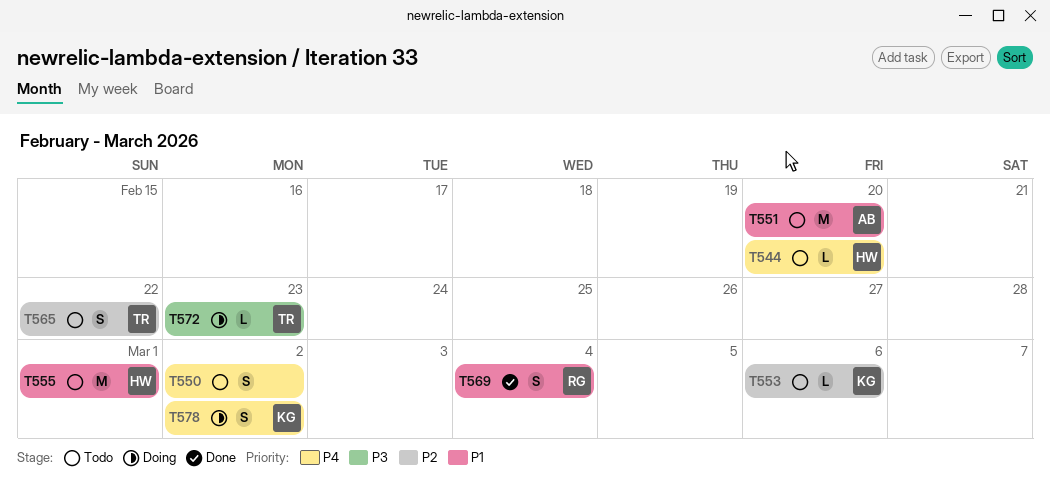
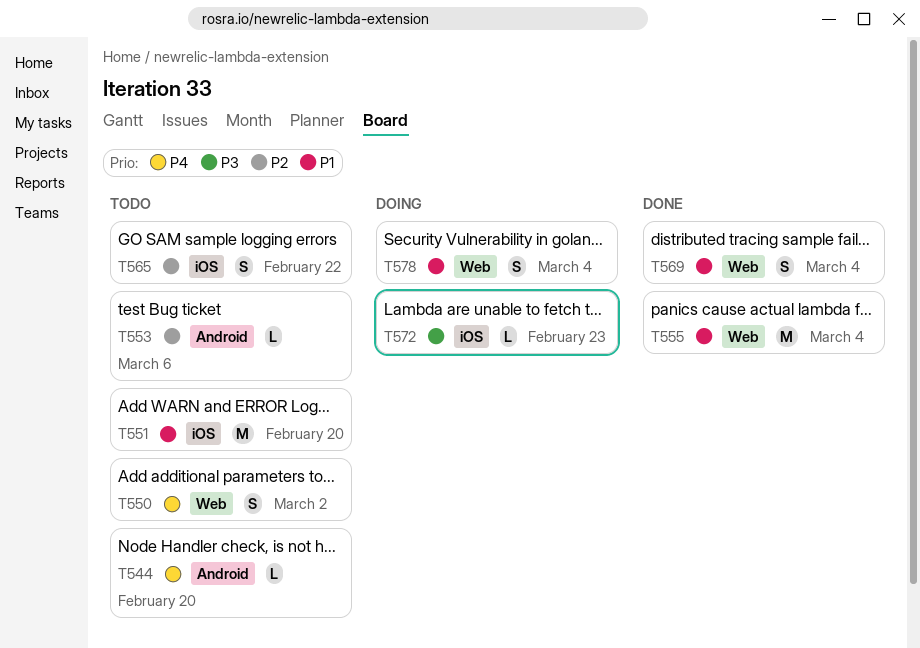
T555, status: Todo -> Done
T555, due: Mar 1 -> Mar 4
T578, priority: P4 -> P1
T578, due: Mar 2 -> Mar 4

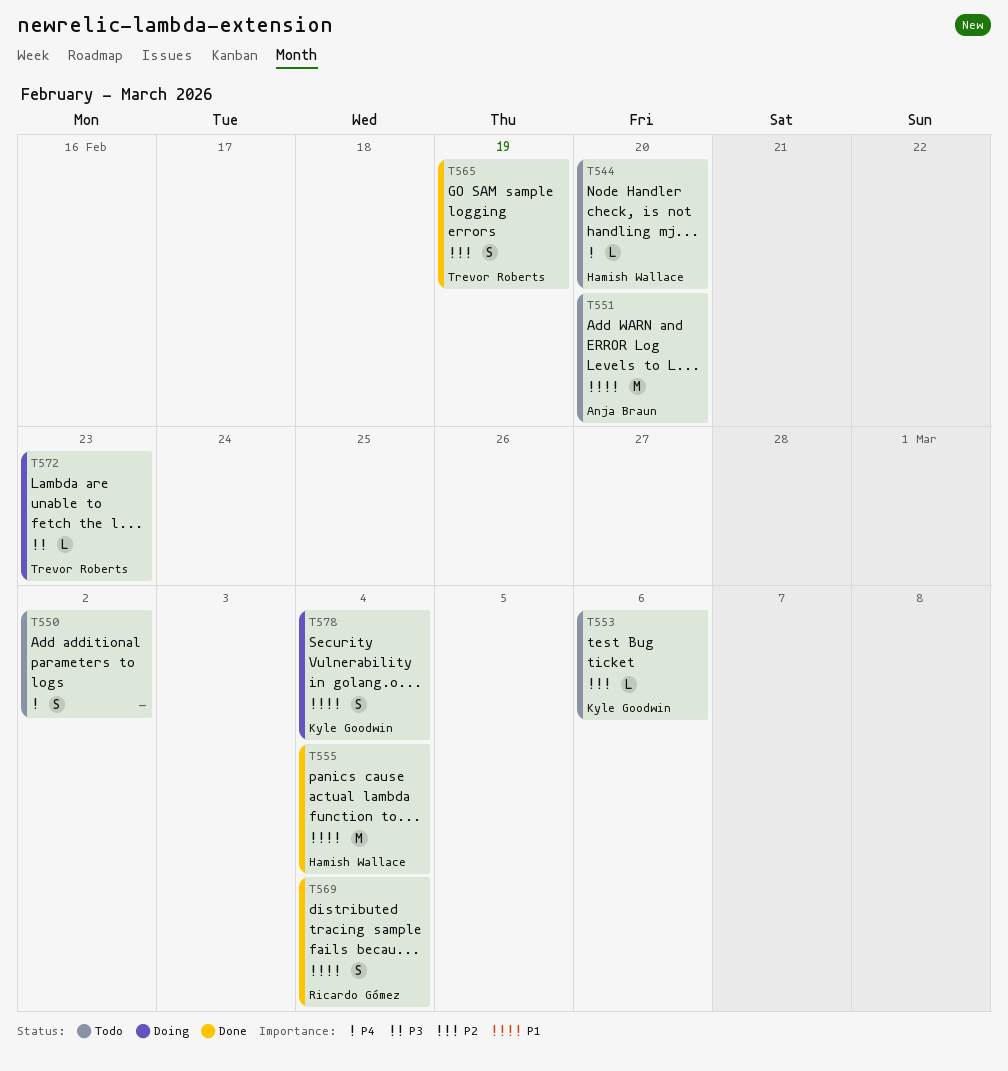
T565, status: Todo -> Done
T565, due: Feb 22 -> Feb 19

